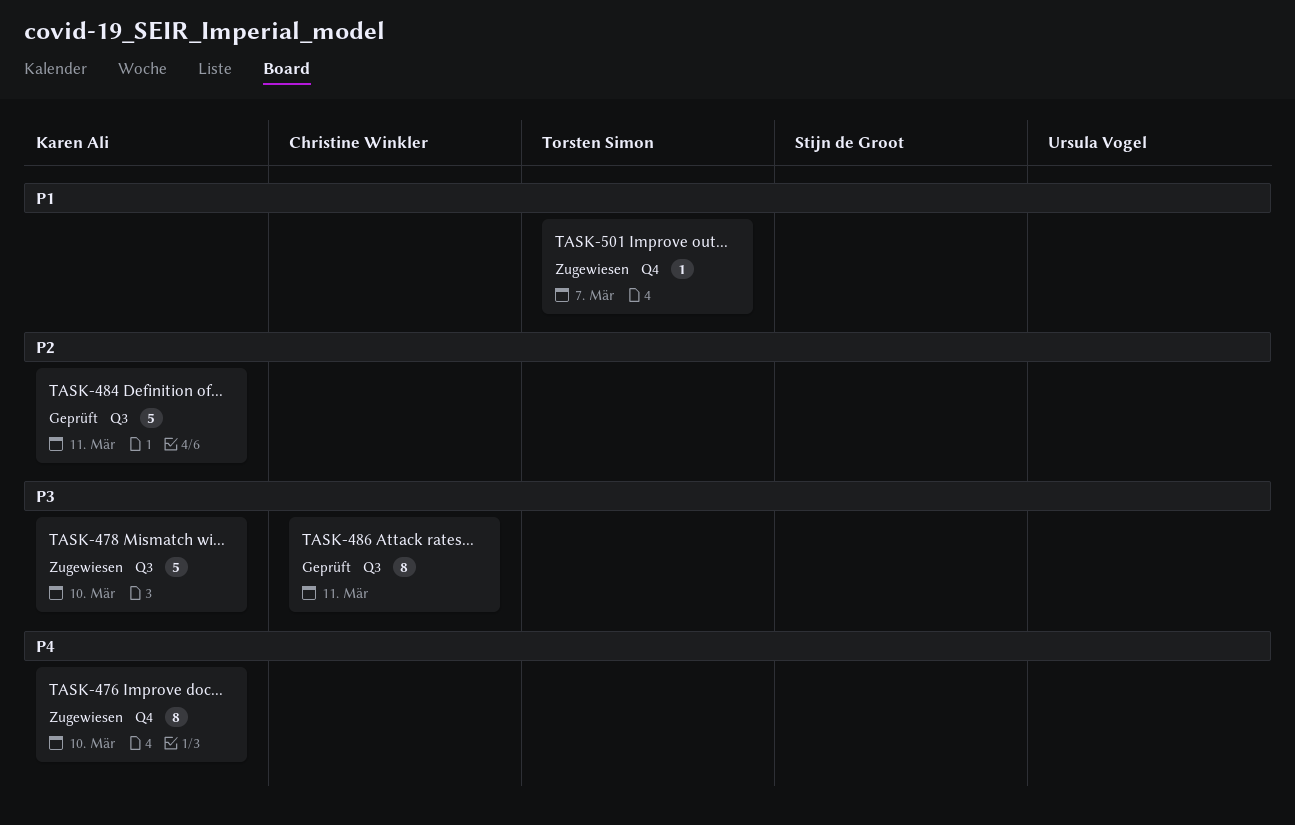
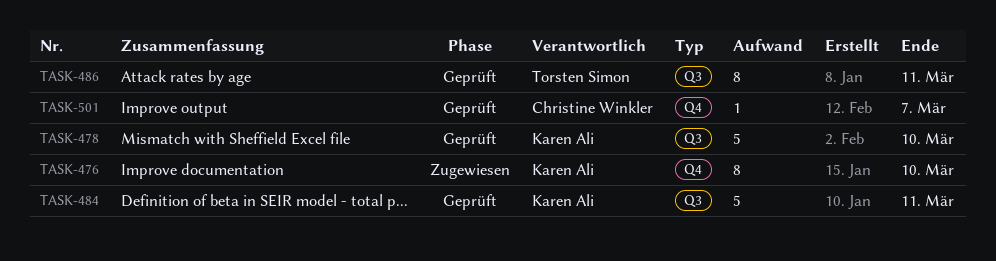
TASK-478, status: Zugewiesen -> Geprüft
TASK-486, owner: Christine Winkler -> Torsten Simon
TASK-501, status: Zugewiesen -> Geprüft
TASK-501, owner: Torsten Simon -> Christine Winkler

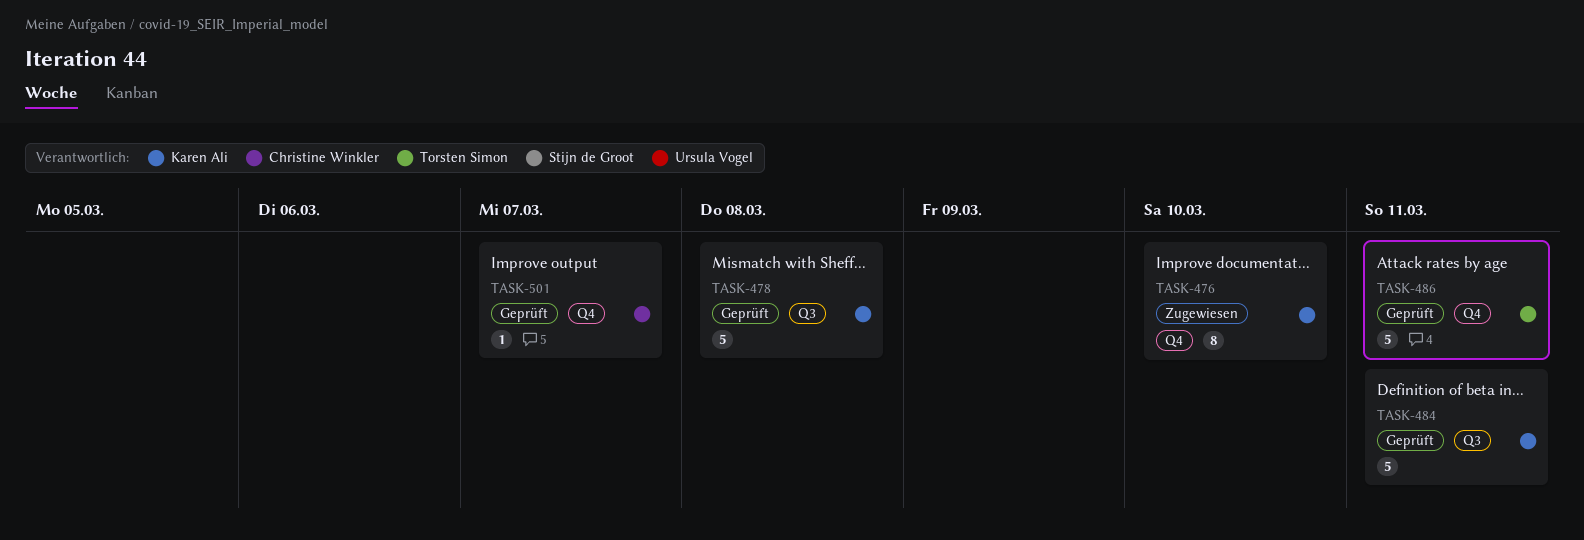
TASK-478, due: Mar 10 -> Mar 8
TASK-486, label: Q3 -> Q4
TASK-486, estimate: 8 -> 5

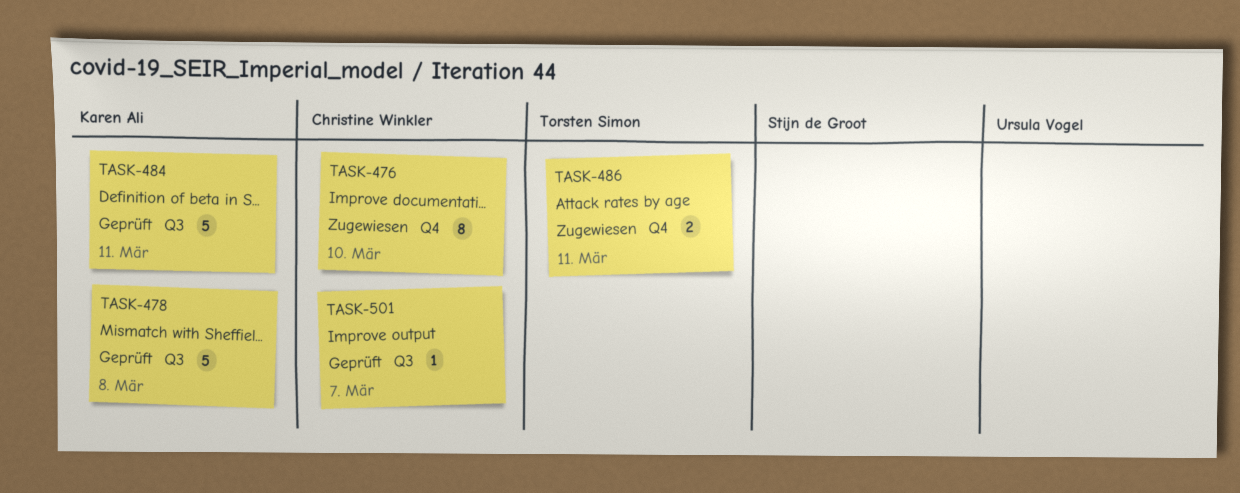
TASK-476, owner: Karen Ali -> Christine Winkler
TASK-486, status: Geprüft -> Zugewiesen
TASK-486, estimate: 5 -> 2
TASK-501, label: Q4 -> Q3

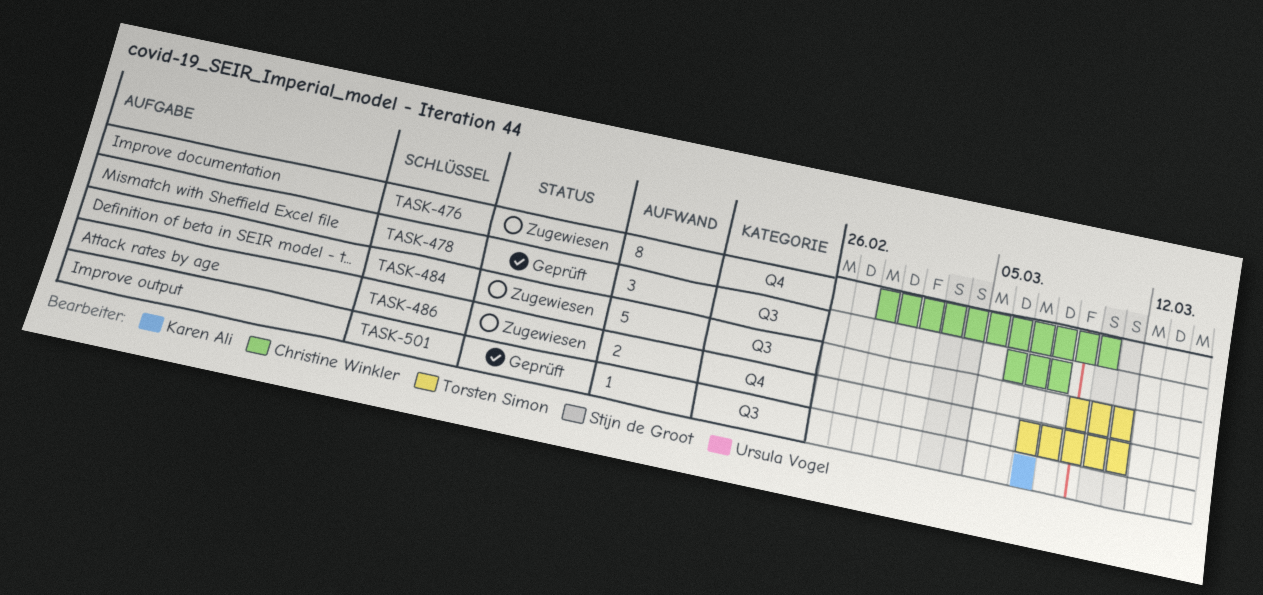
TASK-478, owner: Karen Ali -> Christine Winkler
TASK-478, estimate: 5 -> 3
TASK-484, status: Geprüft -> Zugewiesen
TASK-484, owner: Karen Ali -> Torsten Simon
TASK-501, owner: Christine Winkler -> Karen Ali

